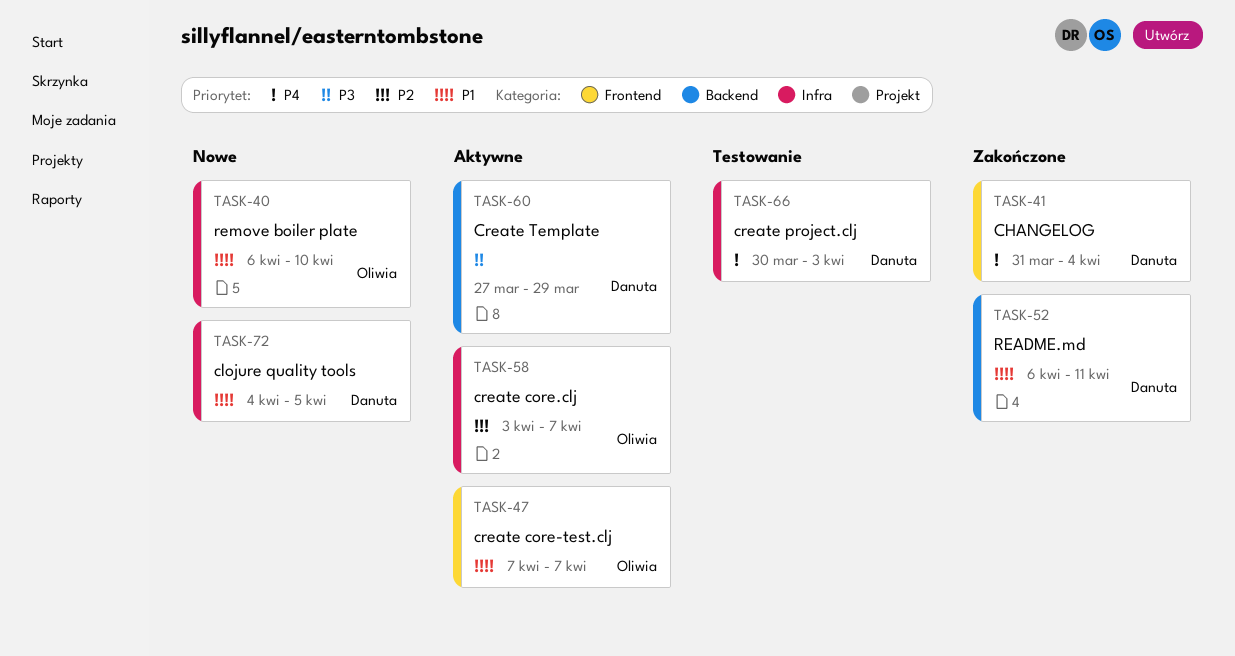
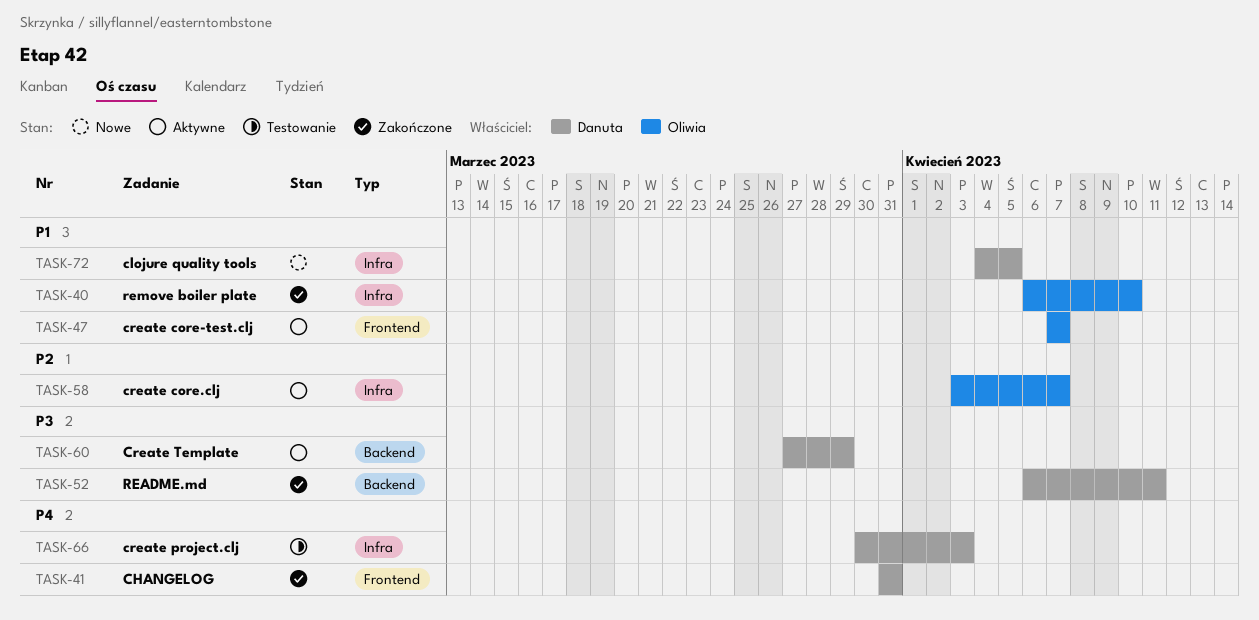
TASK-40, status: Nowe -> Zakończone
TASK-41, due: Apr 4 -> Mar 31
TASK-52, priority: P1 -> P3

